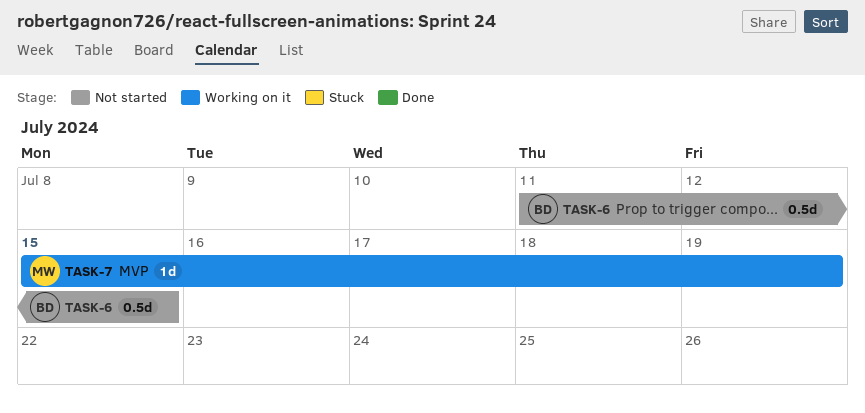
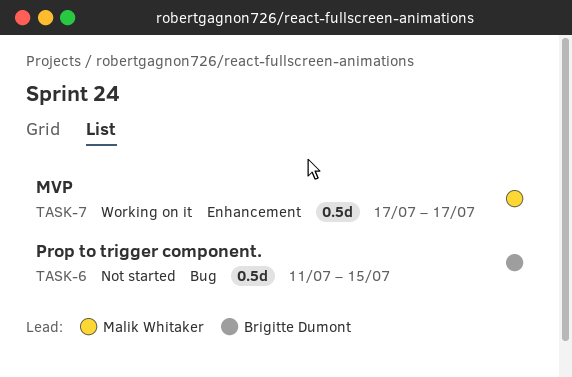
TASK-7, estimate: 1d -> 0.5d
TASK-7, start: Jul 15 -> Jul 17
TASK-7, due: Jul 19 -> Jul 17

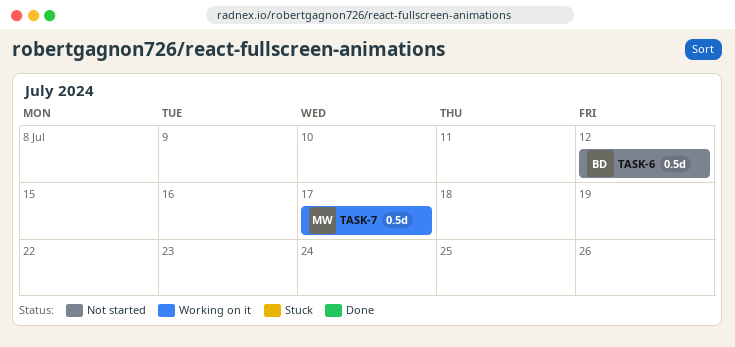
TASK-6, start: Jul 11 -> Jul 12
TASK-6, due: Jul 15 -> Jul 12

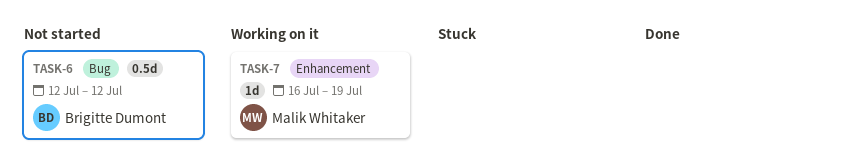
TASK-7, estimate: 0.5d -> 1d
TASK-7, start: Jul 17 -> Jul 16
TASK-7, due: Jul 17 -> Jul 19

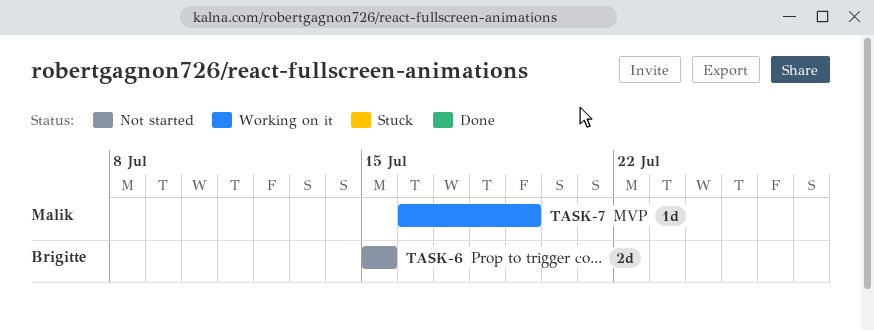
TASK-6, estimate: 0.5d -> 2d
TASK-6, start: Jul 12 -> Jul 15
TASK-6, due: Jul 12 -> Jul 15

